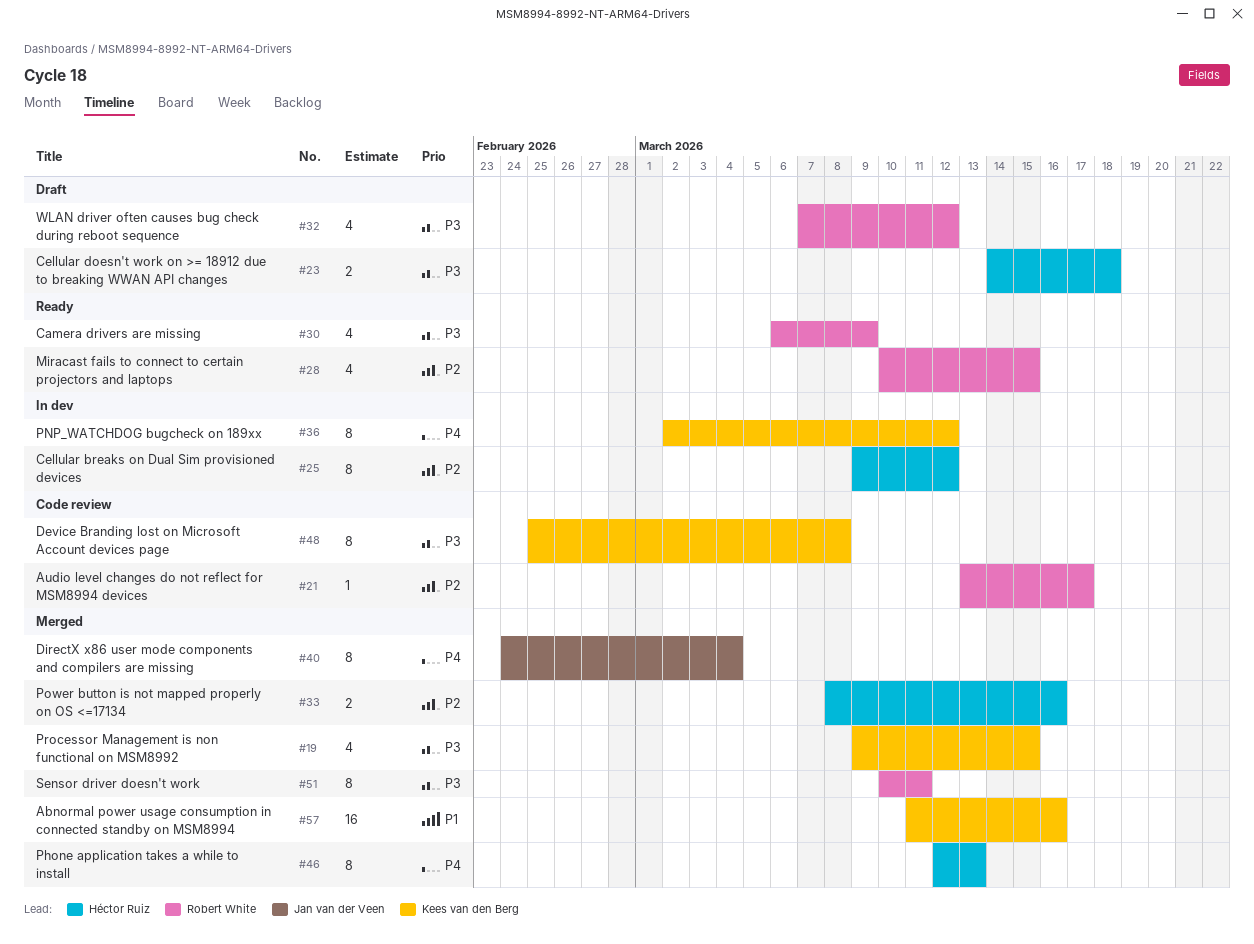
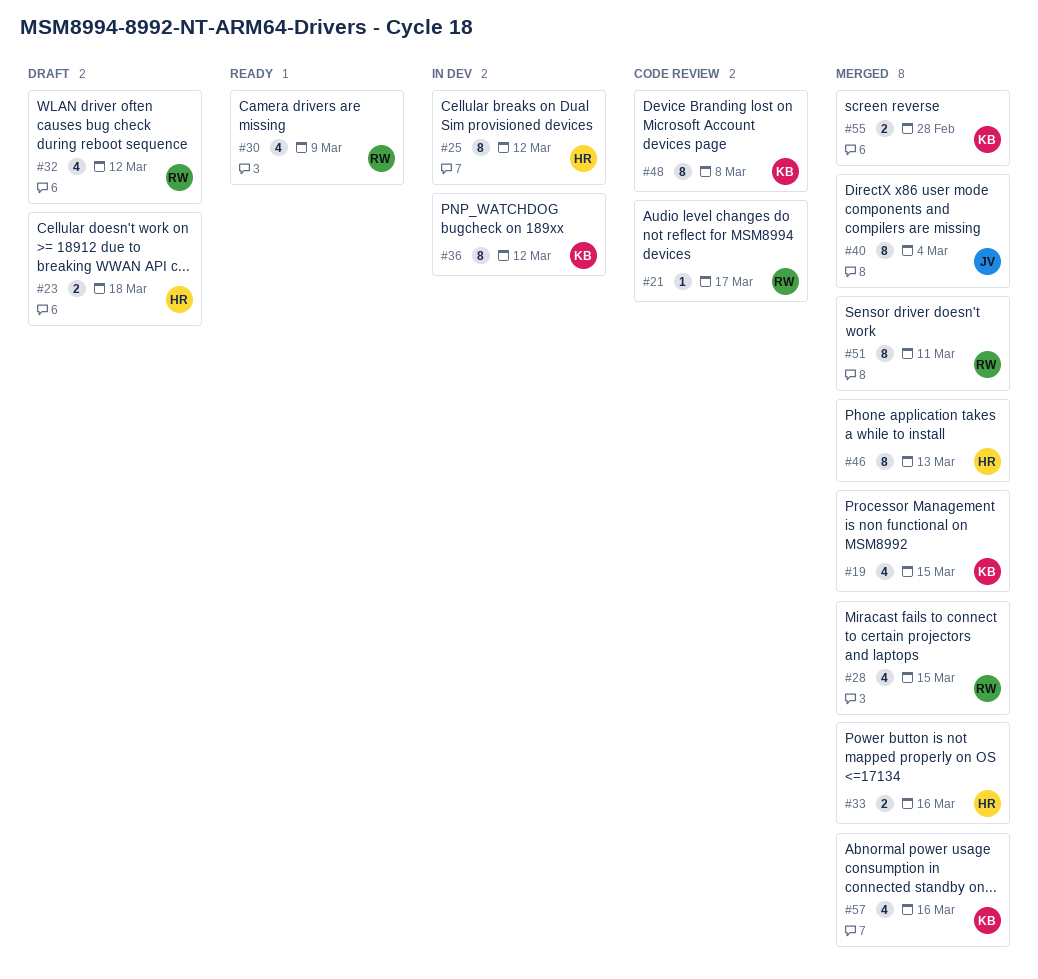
#28, status: Ready -> Merged
#55: none -> present
#57, estimate: 16 -> 4

